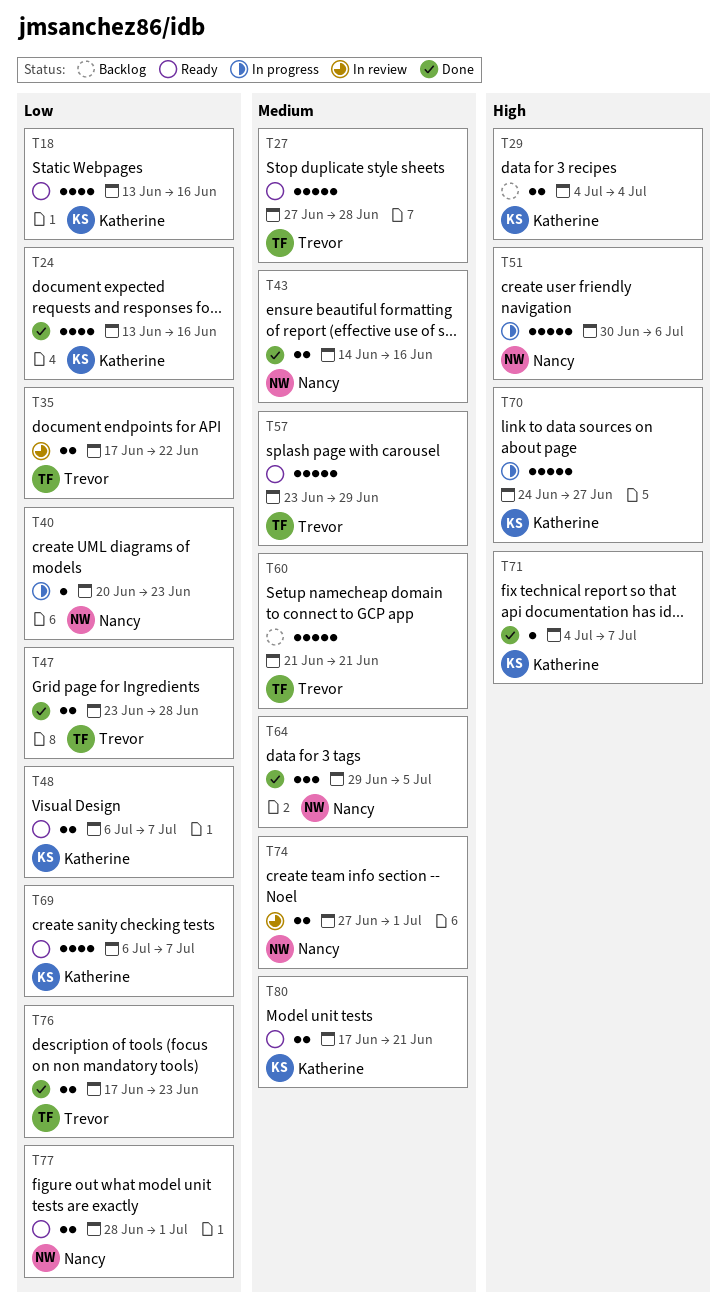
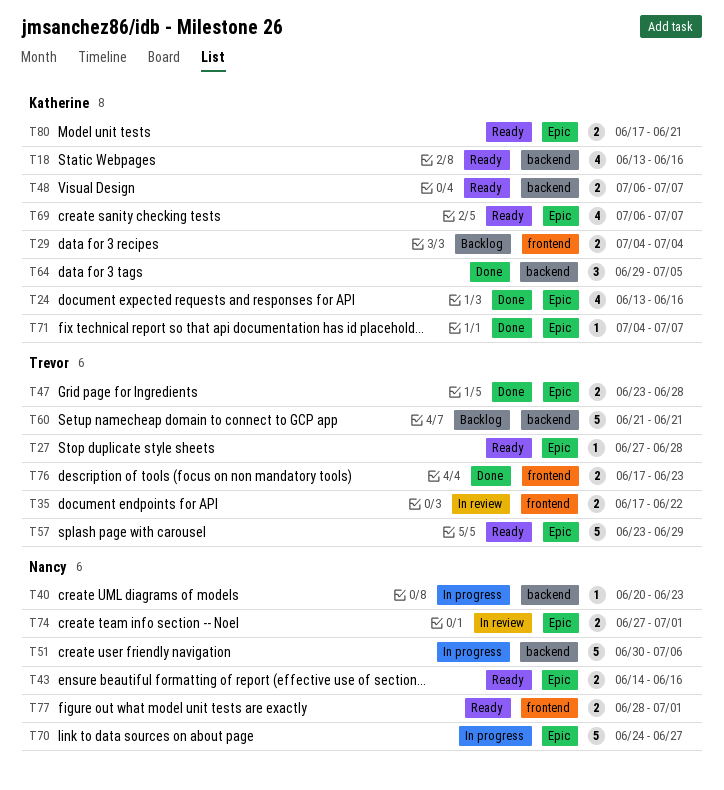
T27, estimate: 5 -> 1
T43, status: Done -> Ready
T64, owner: Nancy -> Katherine
T70, owner: Katherine -> Nancy

